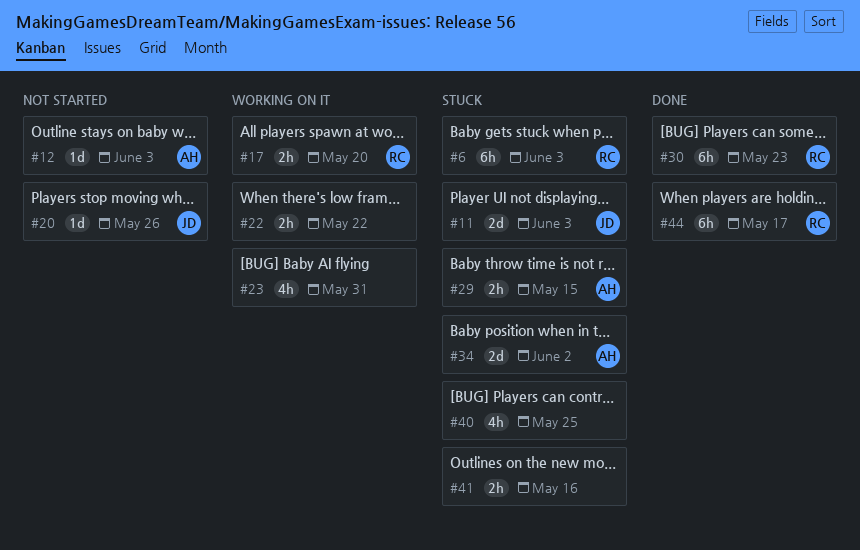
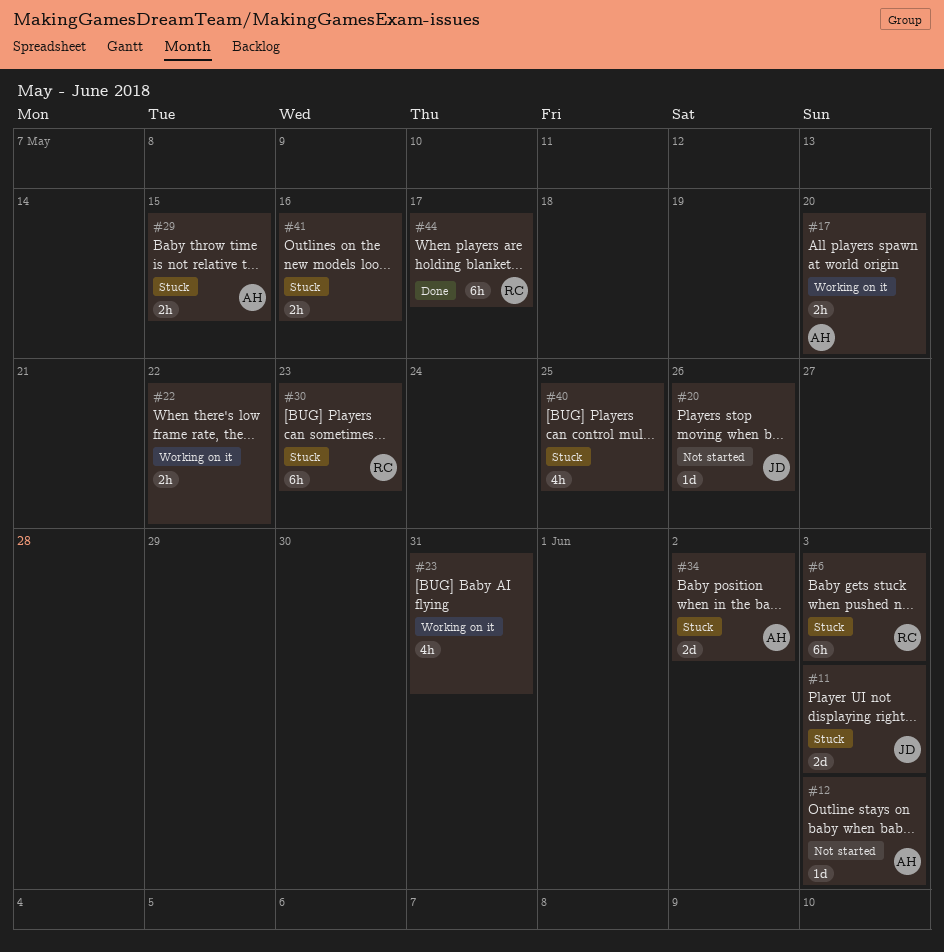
#17, owner: RC -> AH
#30, status: Done -> Stuck

